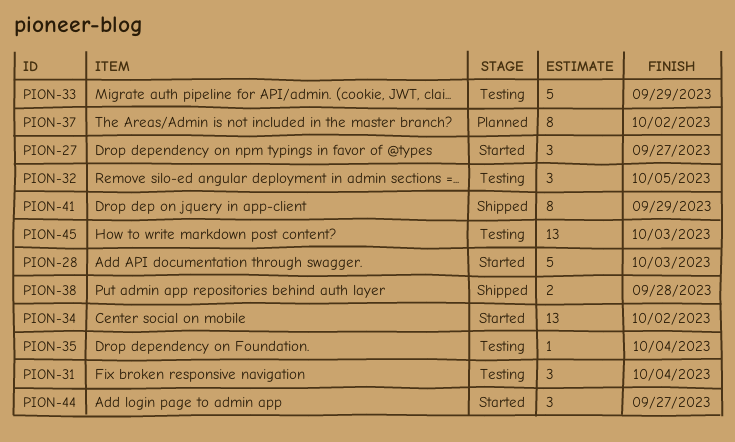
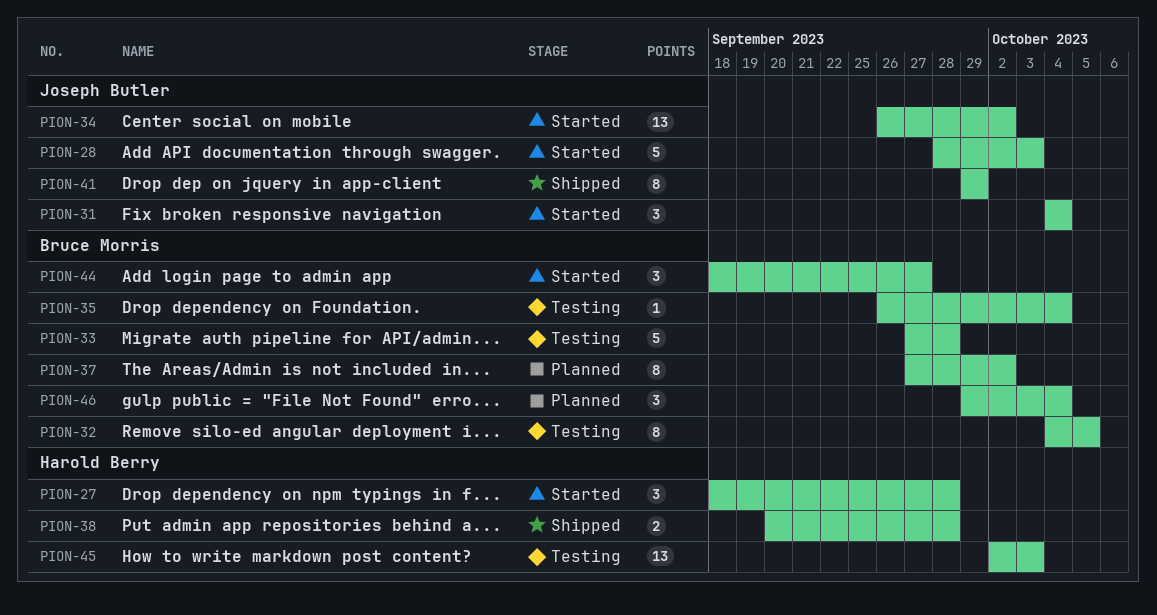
PION-27, due: Sep 27 -> Sep 28
PION-31, status: Testing -> Started
PION-32, estimate: 3 -> 8
PION-33, due: Sep 29 -> Sep 28
PION-46: none -> present

